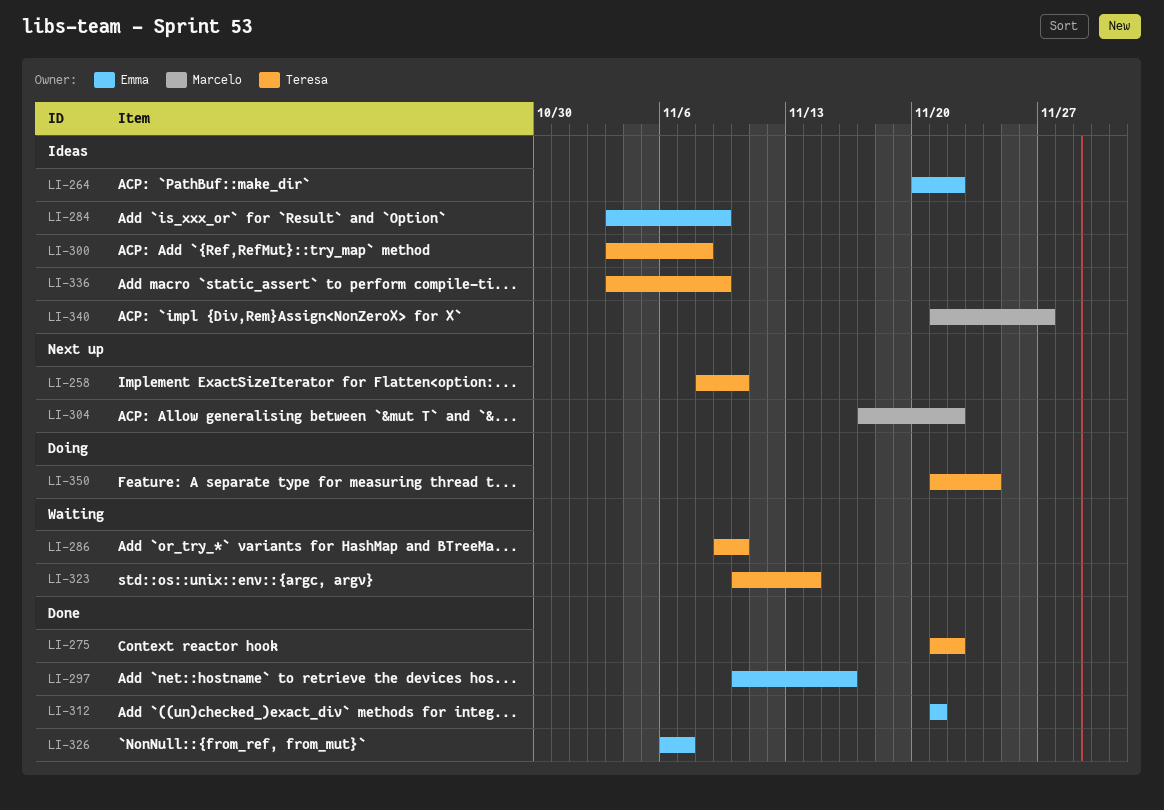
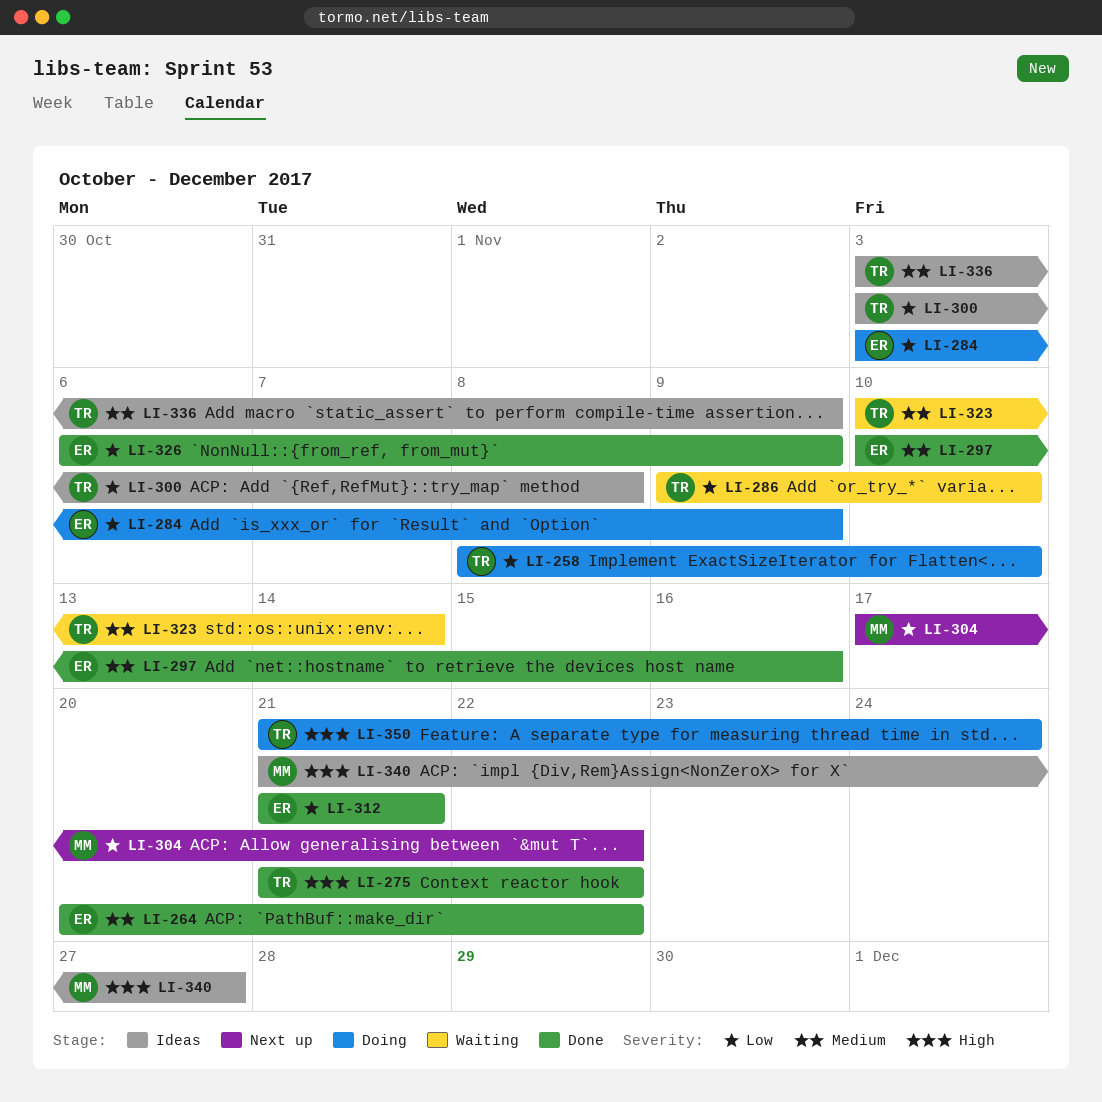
LI-258, status: Next up -> Doing
LI-264, status: Ideas -> Done
LI-284, status: Ideas -> Doing
LI-326, due: Nov 7 -> Nov 9

